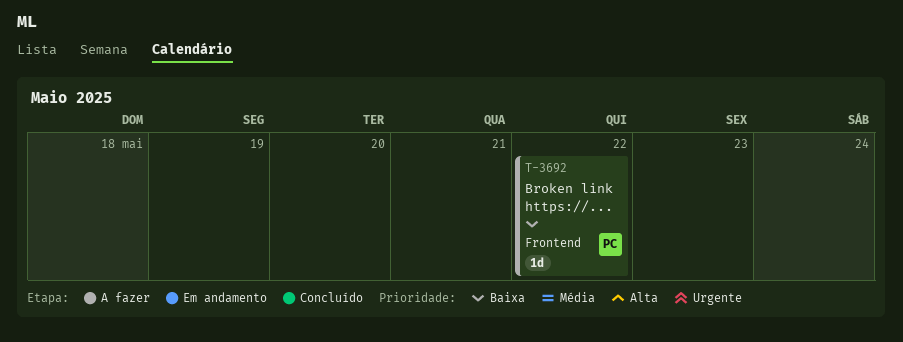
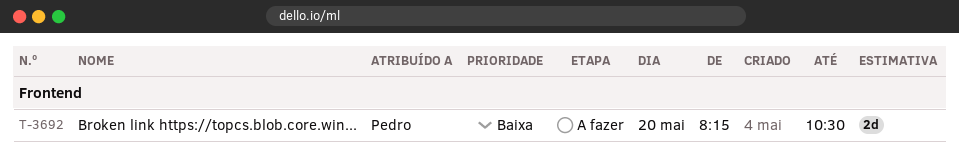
T-3692, estimate: 1d -> 2d
T-3692, day: May 22 -> May 20

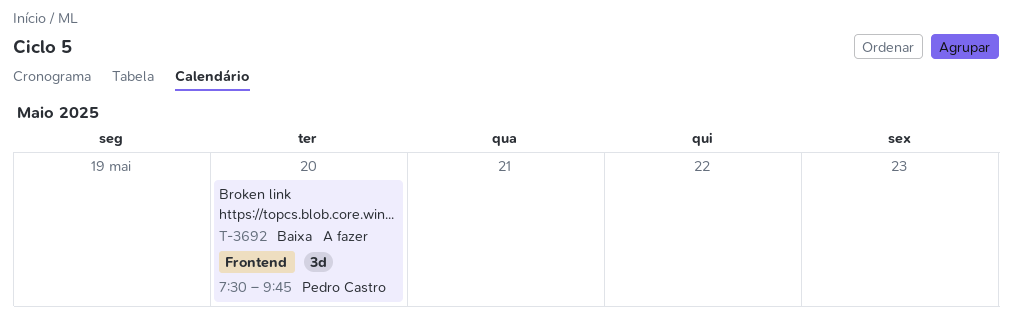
T-3692, estimate: 2d -> 3d
T-3692, begins: 08:15 -> 07:30
T-3692, ends: 10:30 -> 09:45

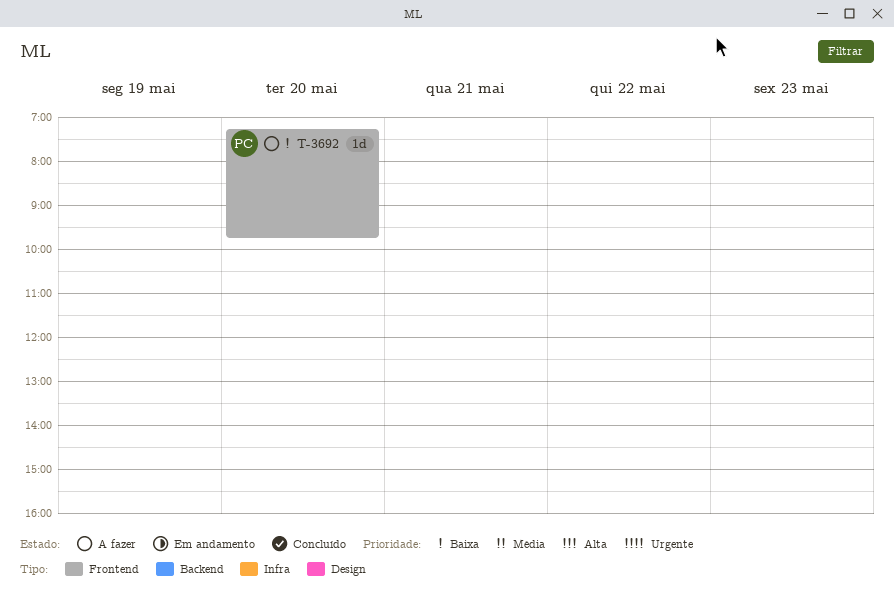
T-3692, estimate: 3d -> 1d
T-3692, begins: 07:30 -> 07:15

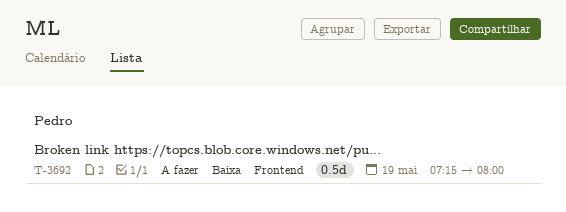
T-3692, estimate: 1d -> 0.5d
T-3692, day: May 20 -> May 19
T-3692, ends: 09:45 -> 08:00

